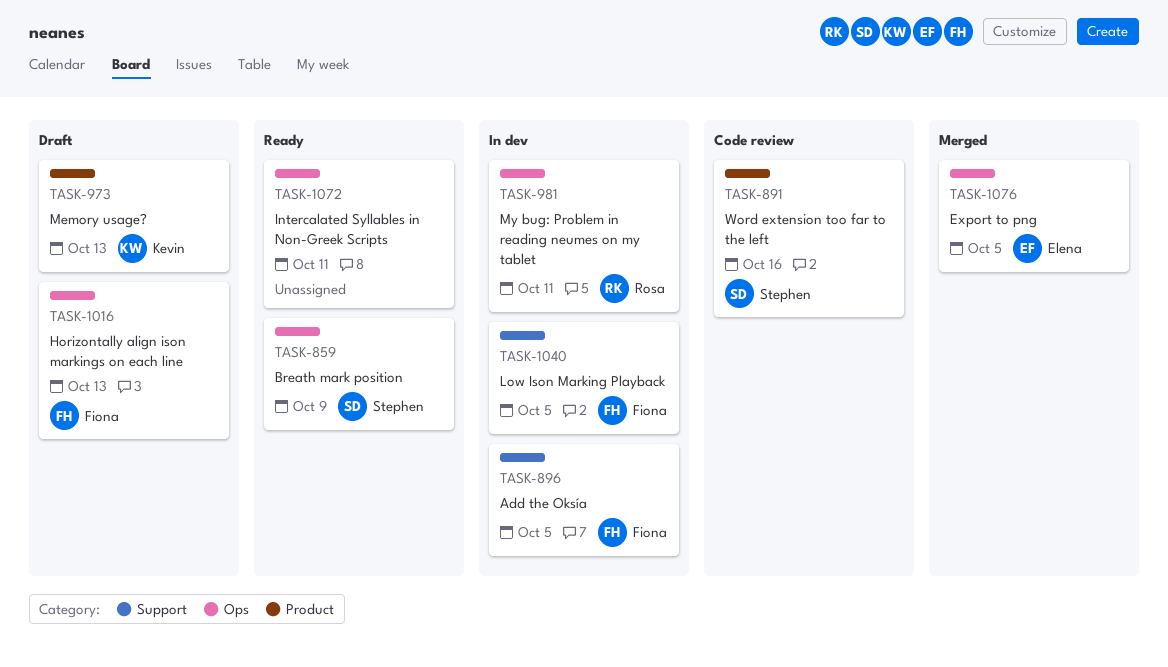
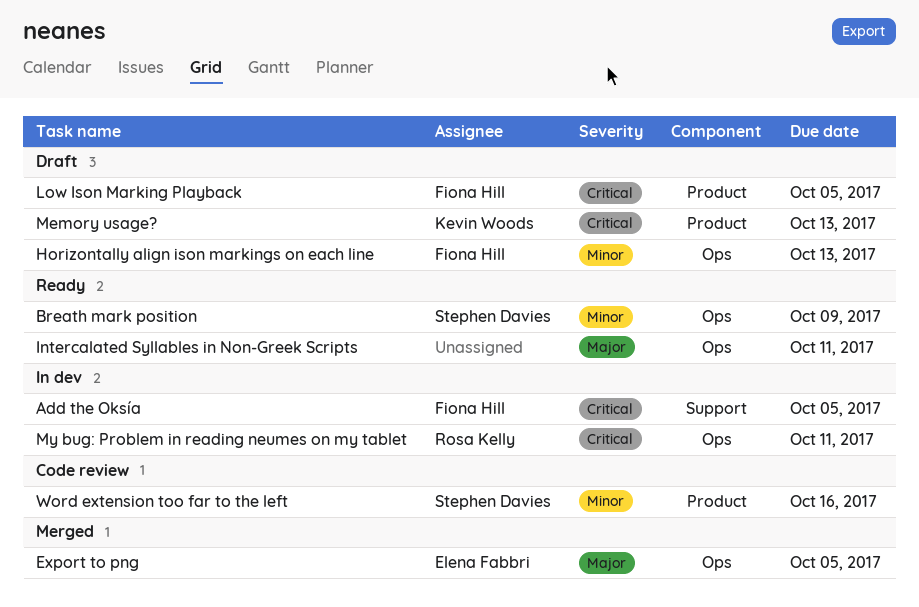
Low Ison Marking Playback, status: In dev -> Draft
Low Ison Marking Playback, label: Support -> Product

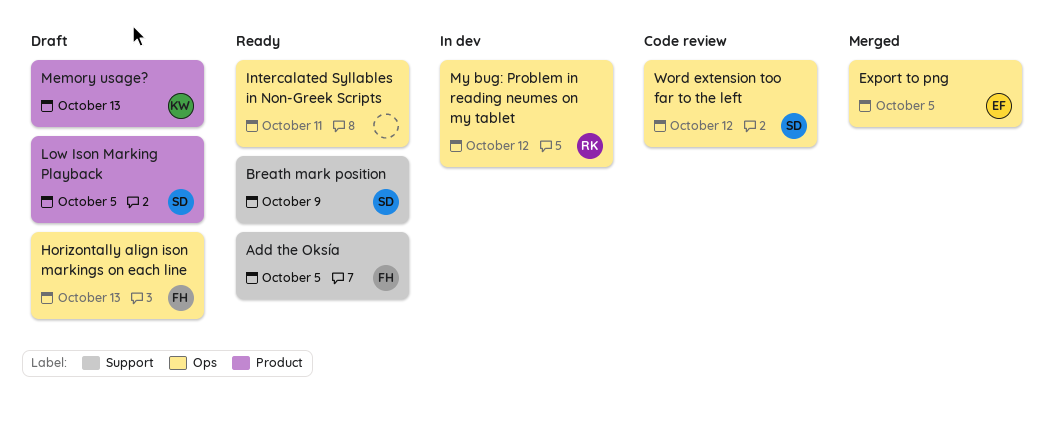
Add the Oksía, status: In dev -> Ready
Breath mark position, label: Ops -> Support
Low Ison Marking Playback, owner: Fiona Hill -> Stephen Davies
My bug: Problem in reading neumes on my tablet, due: Oct 11 -> Oct 12
Word extension too far to the left, label: Product -> Ops
Word extension too far to the left, due: Oct 16 -> Oct 12

